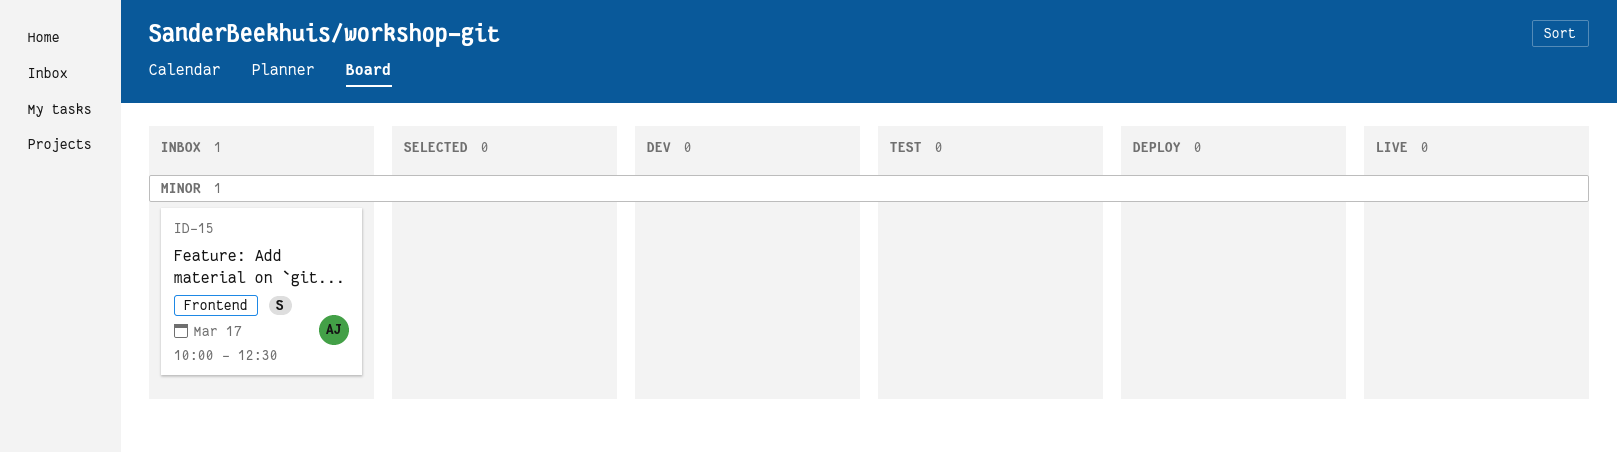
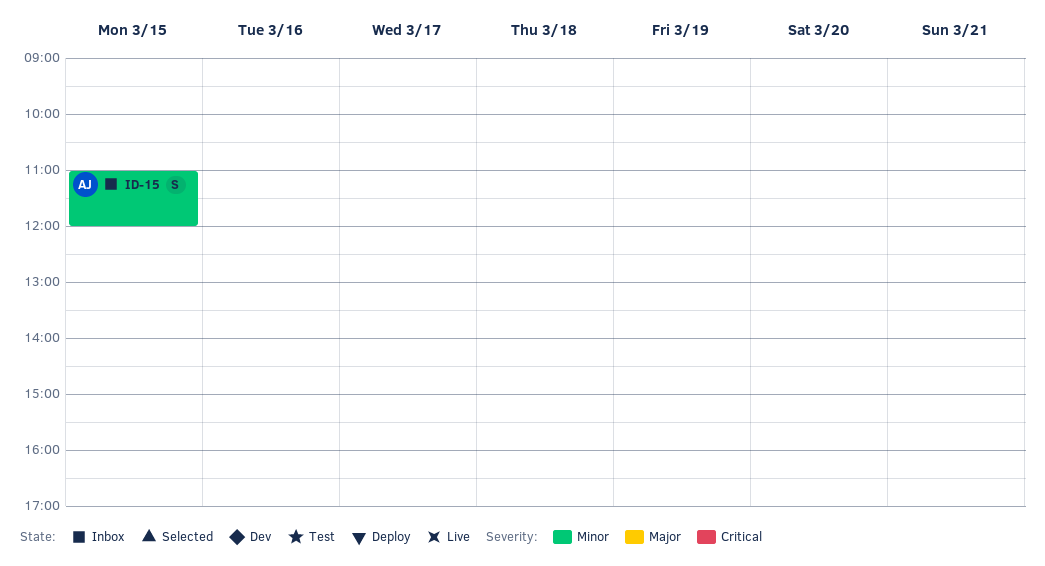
ID-15, day: Mar 17 -> Mar 15
ID-15, begins: 10:00 -> 11:00
ID-15, ends: 12:30 -> 12:00

